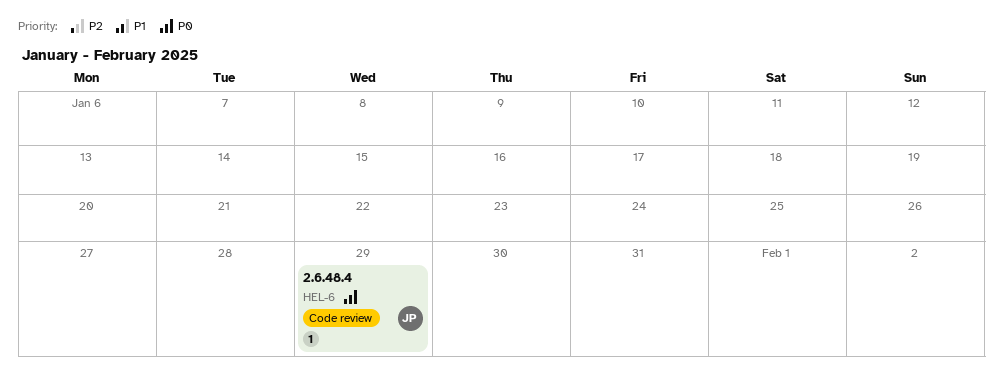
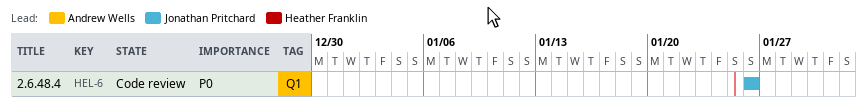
HEL-6, due: Jan 29 -> Jan 26

